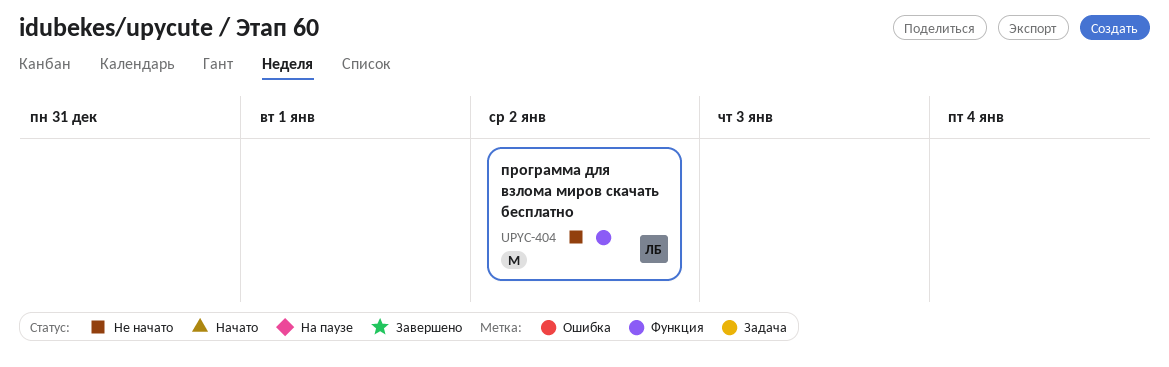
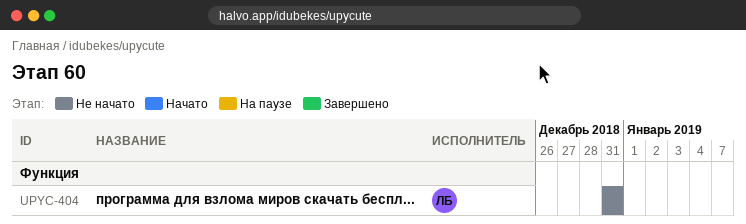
UPYC-404, due: Jan 2 -> Dec 31

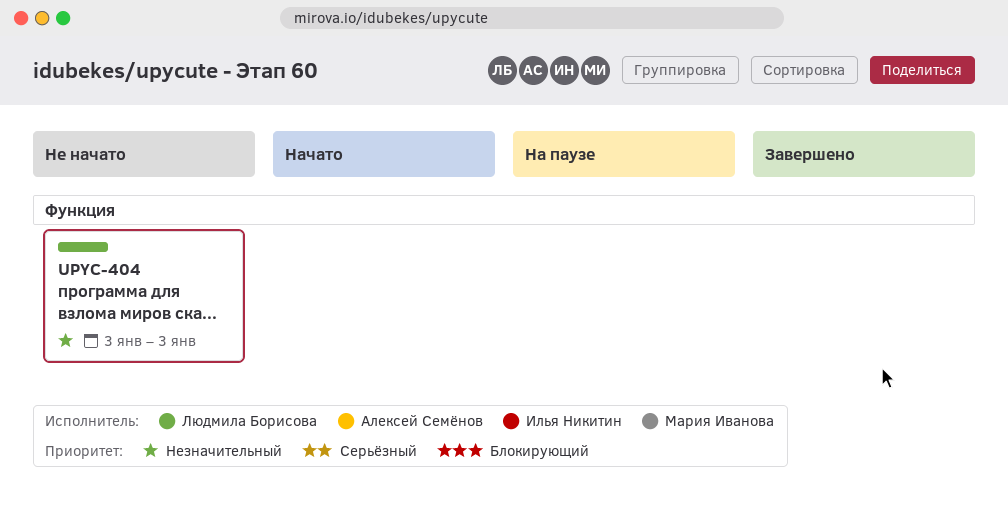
UPYC-404, start: Dec 31 -> Jan 3
UPYC-404, due: Dec 31 -> Jan 3

